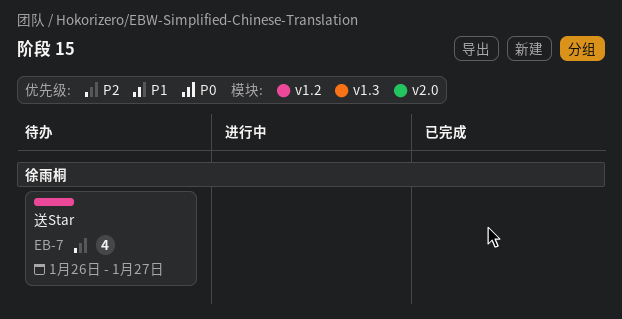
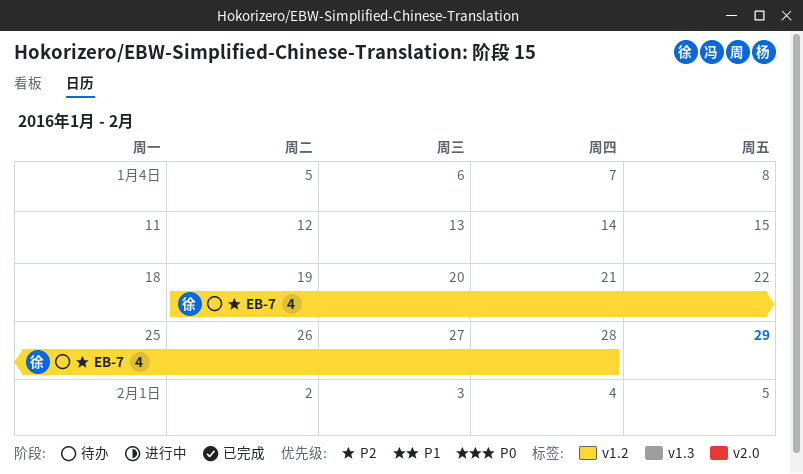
EB-7, start: Jan 26 -> Jan 19
EB-7, due: Jan 27 -> Jan 28

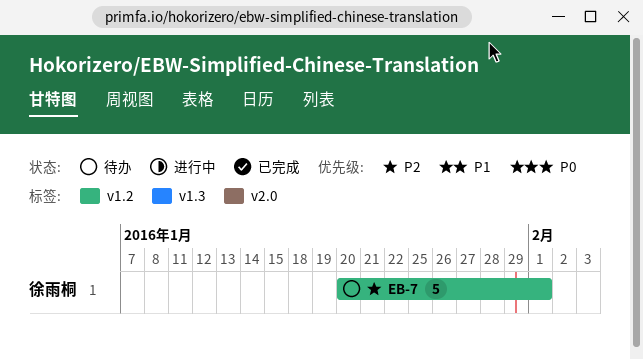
EB-7, estimate: 4 -> 5
EB-7, start: Jan 19 -> Jan 20
EB-7, due: Jan 28 -> Feb 1

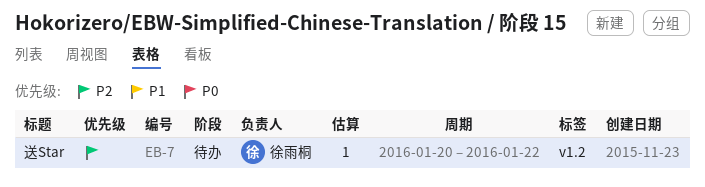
EB-7, estimate: 5 -> 1
EB-7, due: Feb 1 -> Jan 22

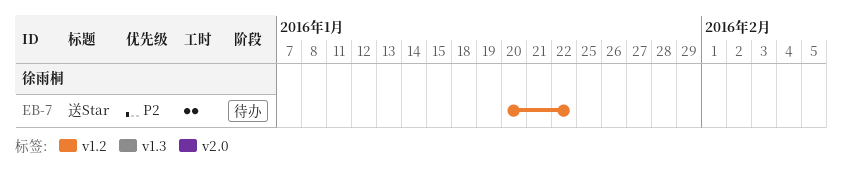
EB-7, estimate: 1 -> 2

